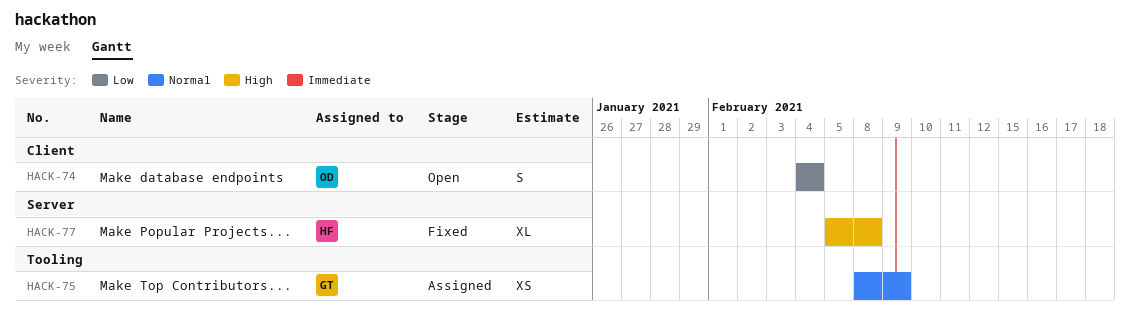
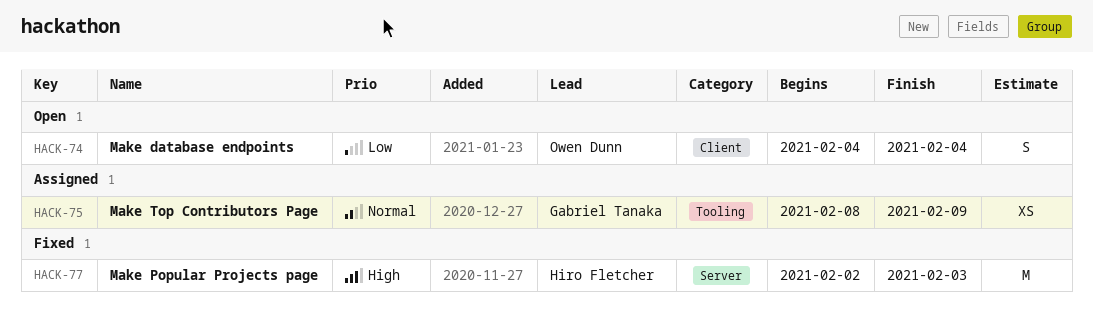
HACK-77, estimate: XL -> M
HACK-77, start: Feb 5 -> Feb 2
HACK-77, due: Feb 8 -> Feb 3

